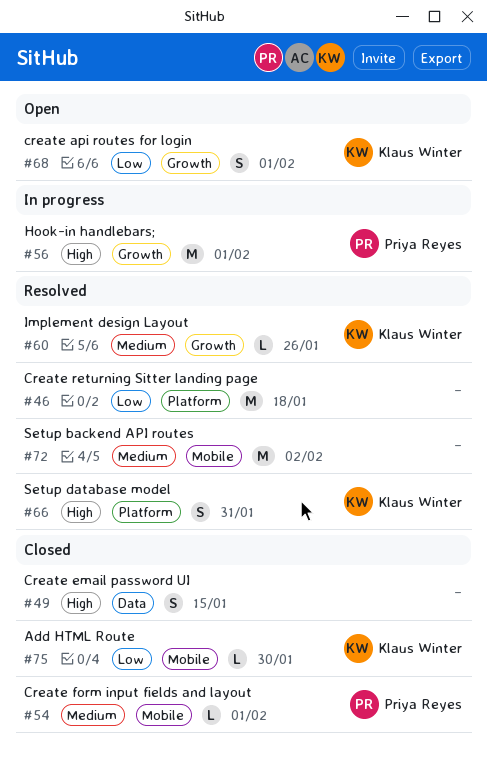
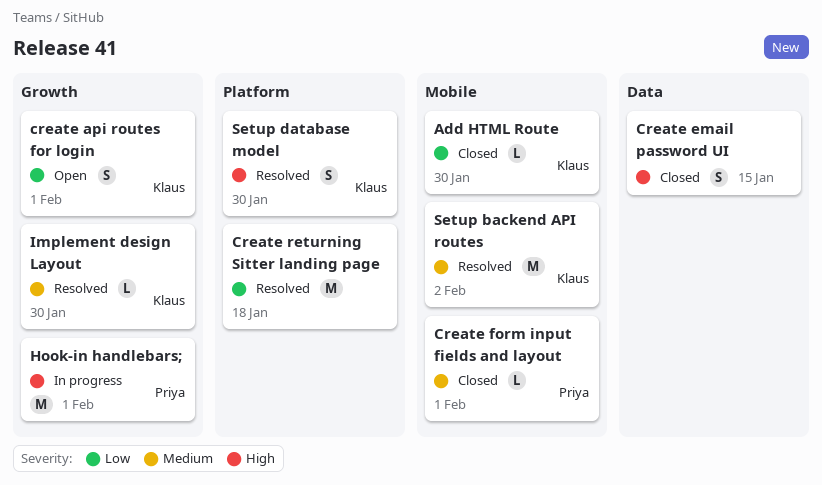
Implement design Layout, due: Jan 26 -> Jan 30
Setup backend API routes, owner: none -> Klaus Winter
Setup database model, due: Jan 31 -> Jan 30

